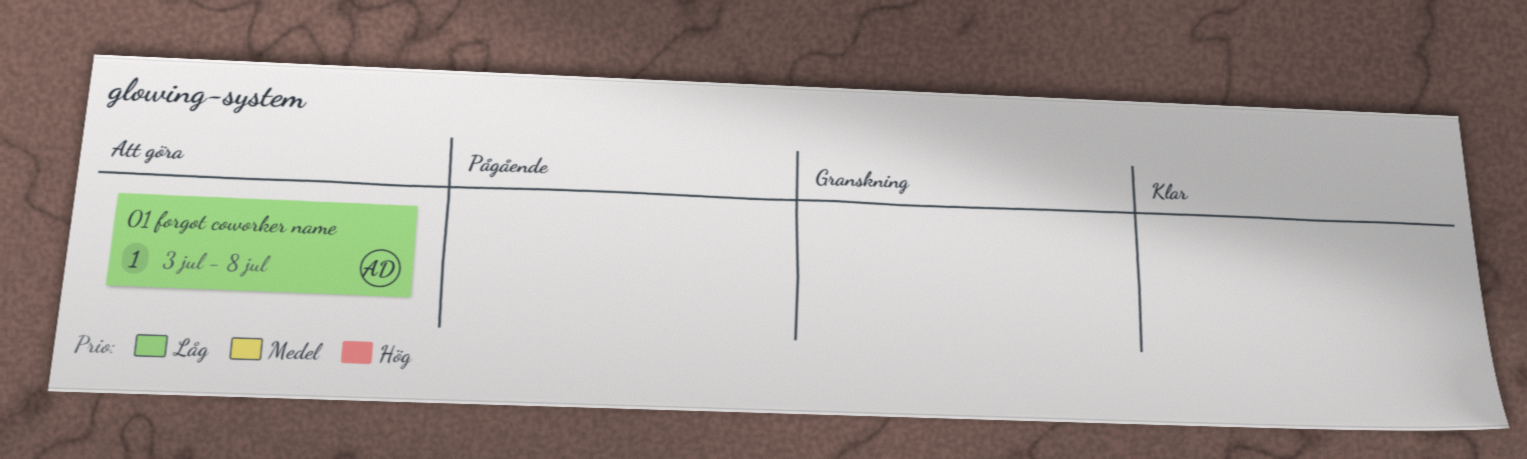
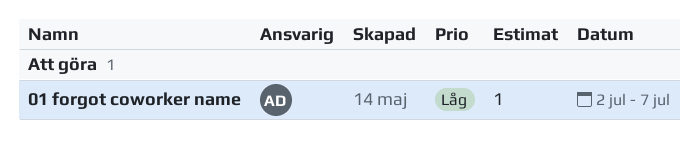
01 forgot coworker name, start: Jul 3 -> Jul 2
01 forgot coworker name, due: Jul 8 -> Jul 7

